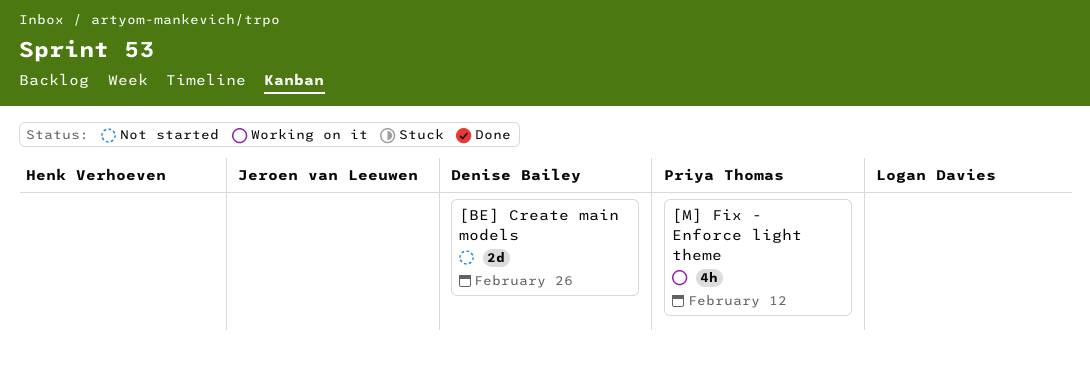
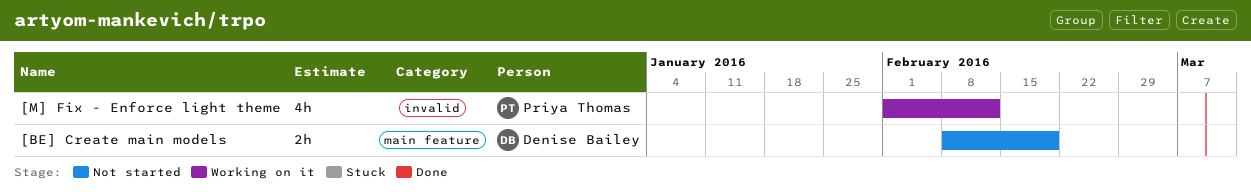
[BE] Create main models, estimate: 2d -> 2h
[BE] Create main models, due: Feb 26 -> Feb 19

